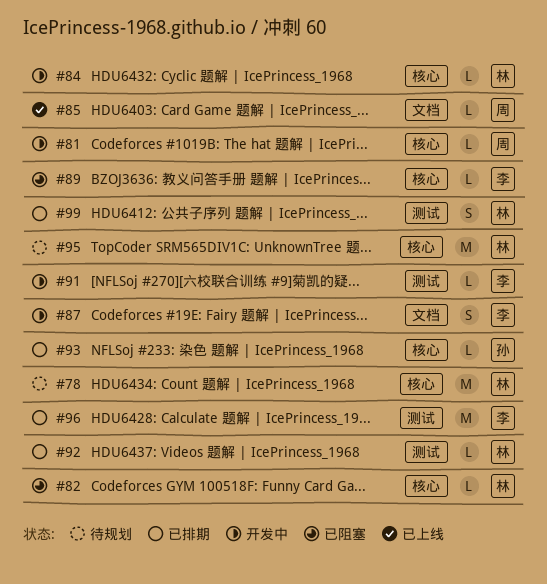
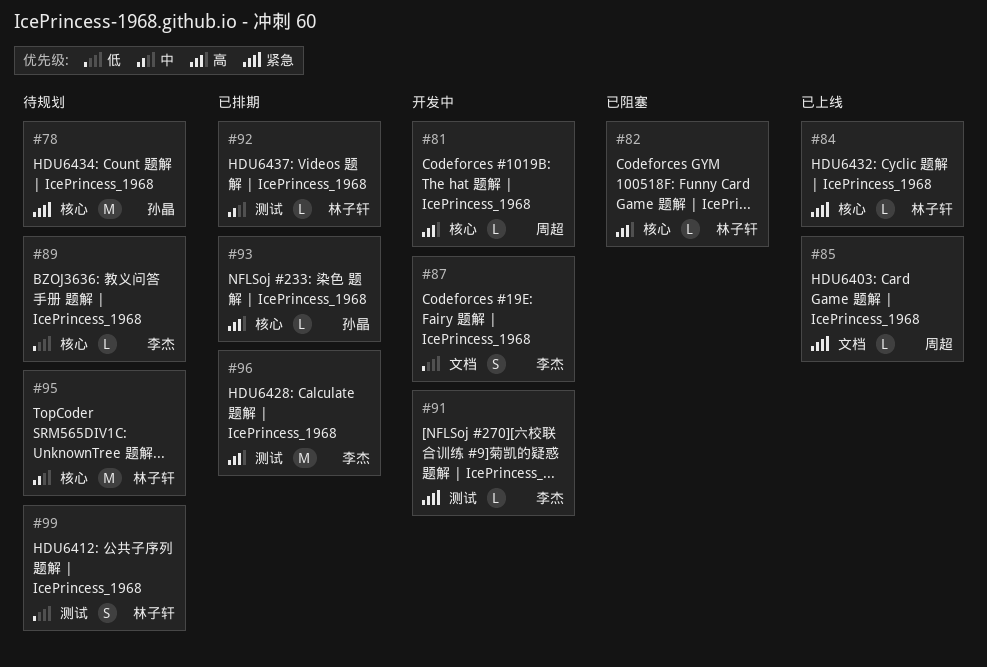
#78, owner: 林子轩 -> 孙晶
#84, status: 开发中 -> 已上线
#89, status: 已阻塞 -> 待规划
#99, status: 已排期 -> 待规划

